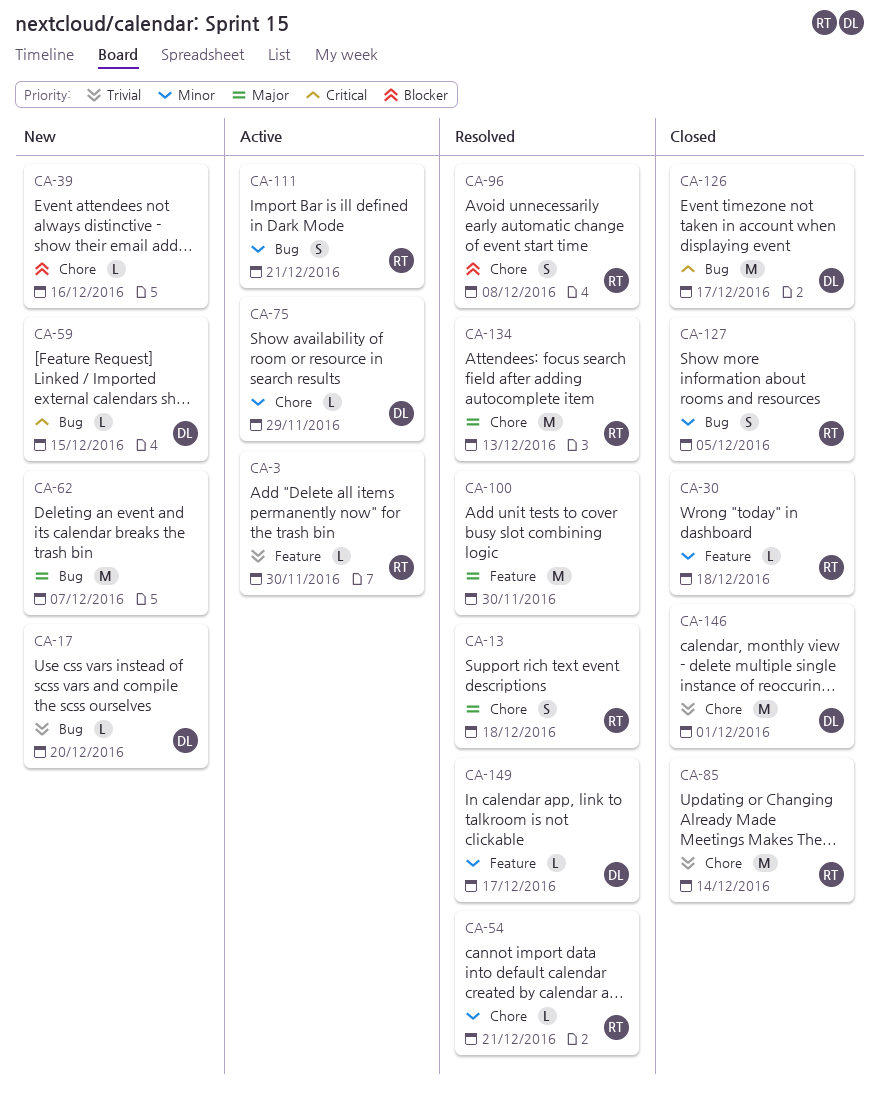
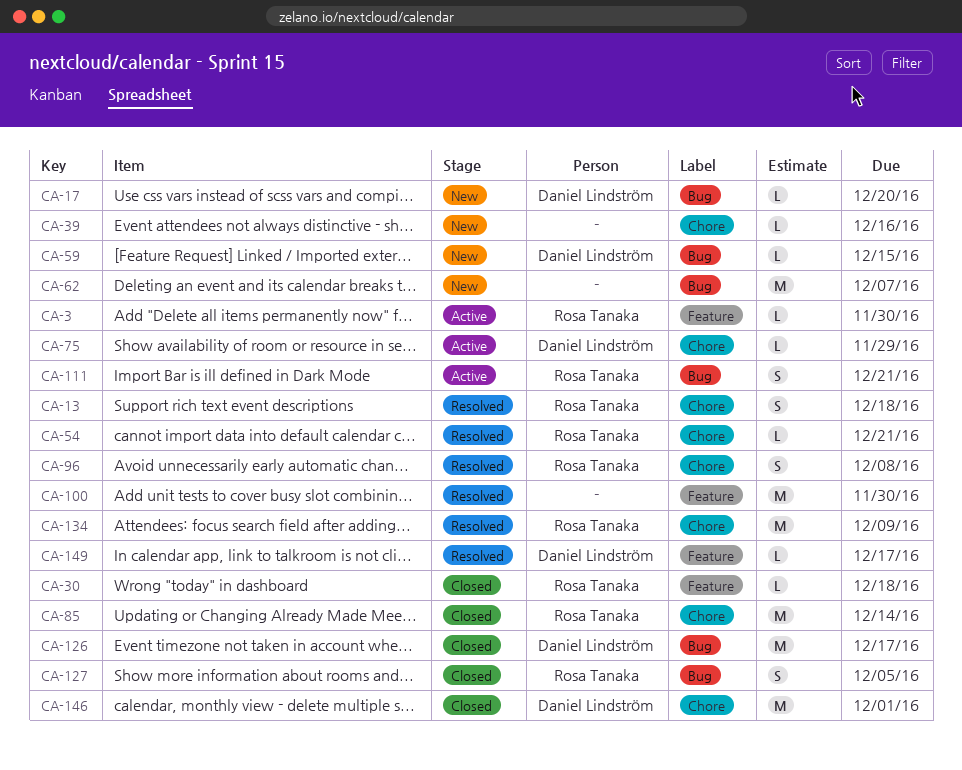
CA-134, due: Dec 13 -> Dec 9

